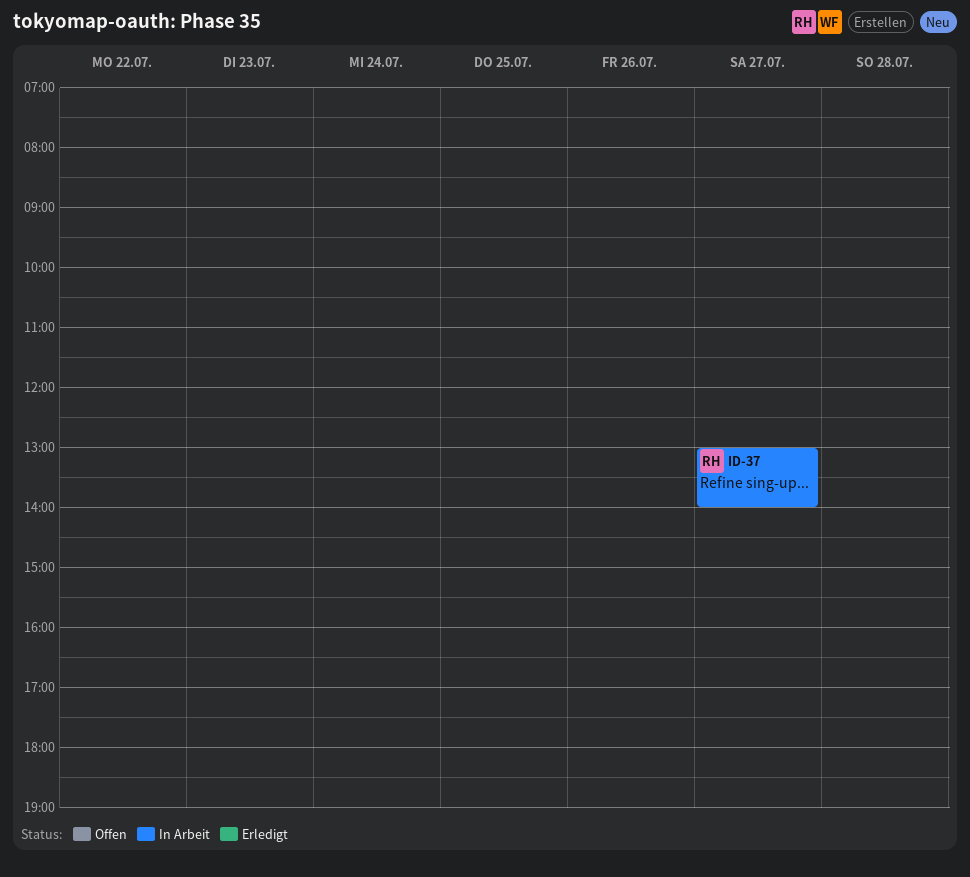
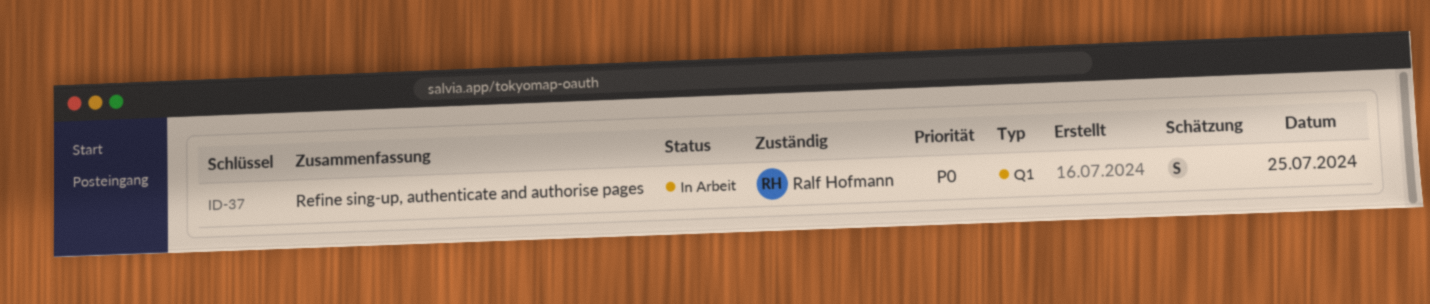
ID-37, day: Jul 27 -> Jul 25

